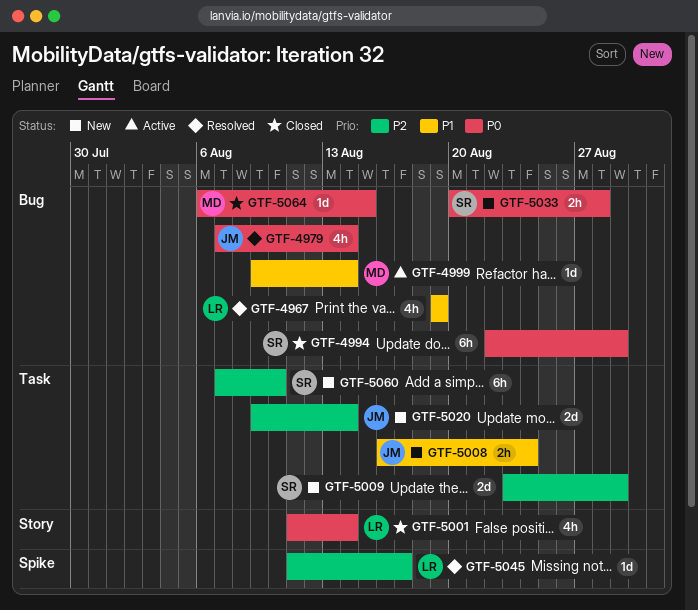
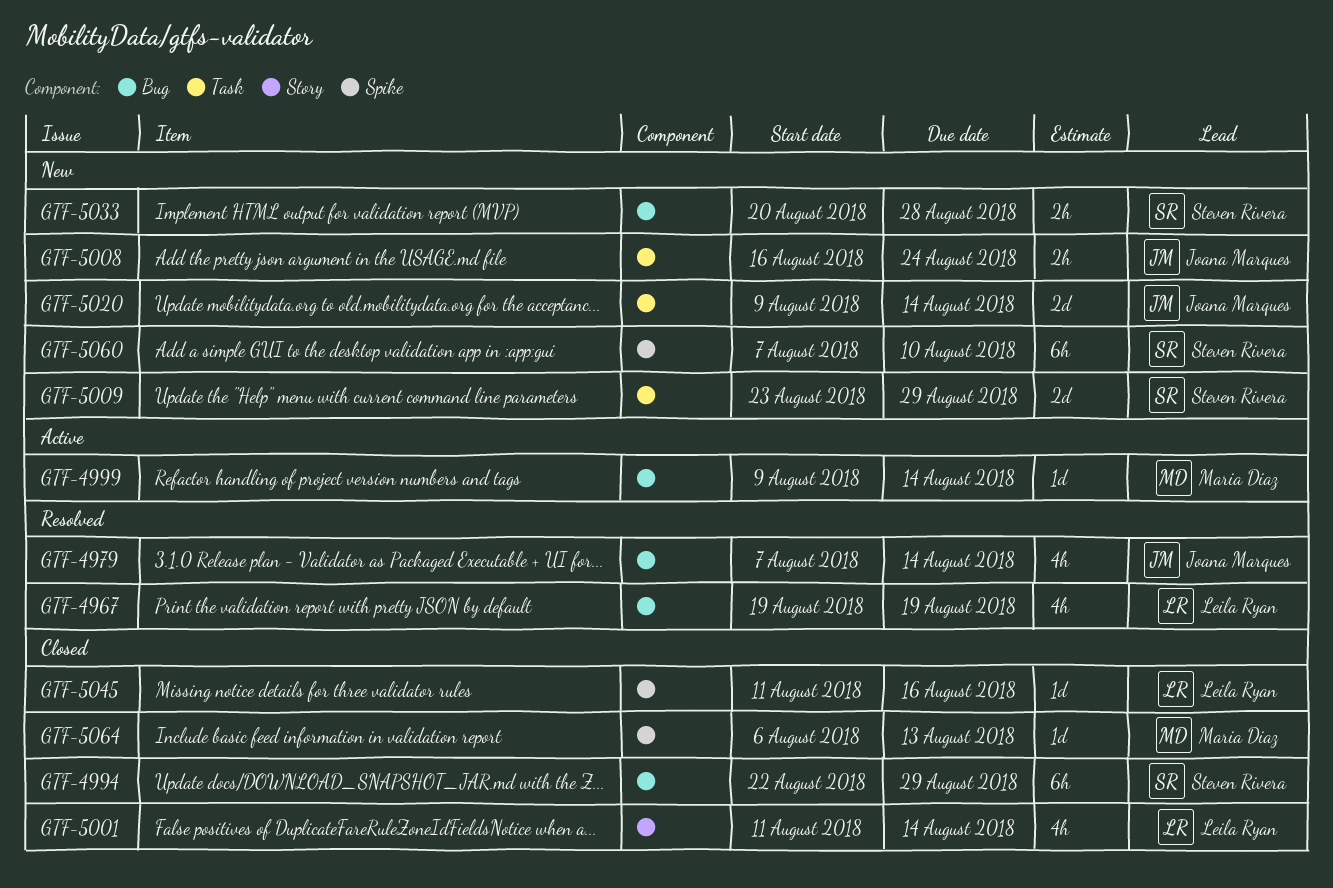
GTF-5045, status: Resolved -> Closed
GTF-5045, due: Aug 17 -> Aug 16
GTF-5060, label: Task -> Spike
GTF-5064, label: Bug -> Spike
GTF-5064, due: Aug 15 -> Aug 13

